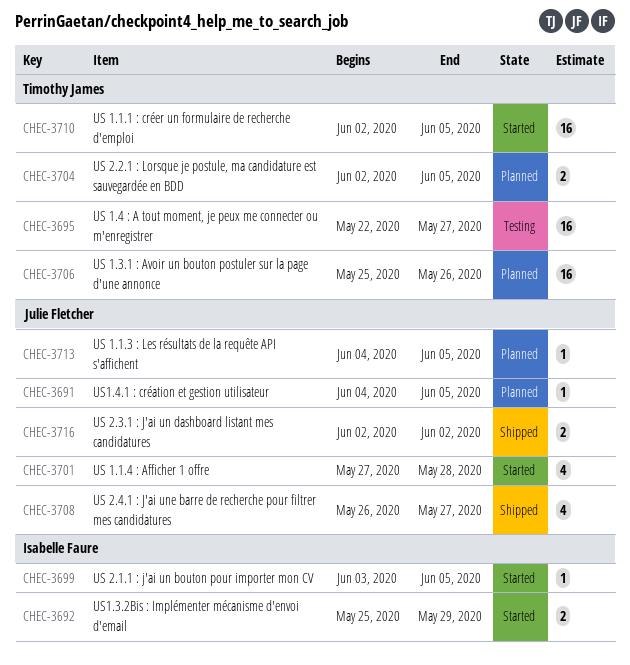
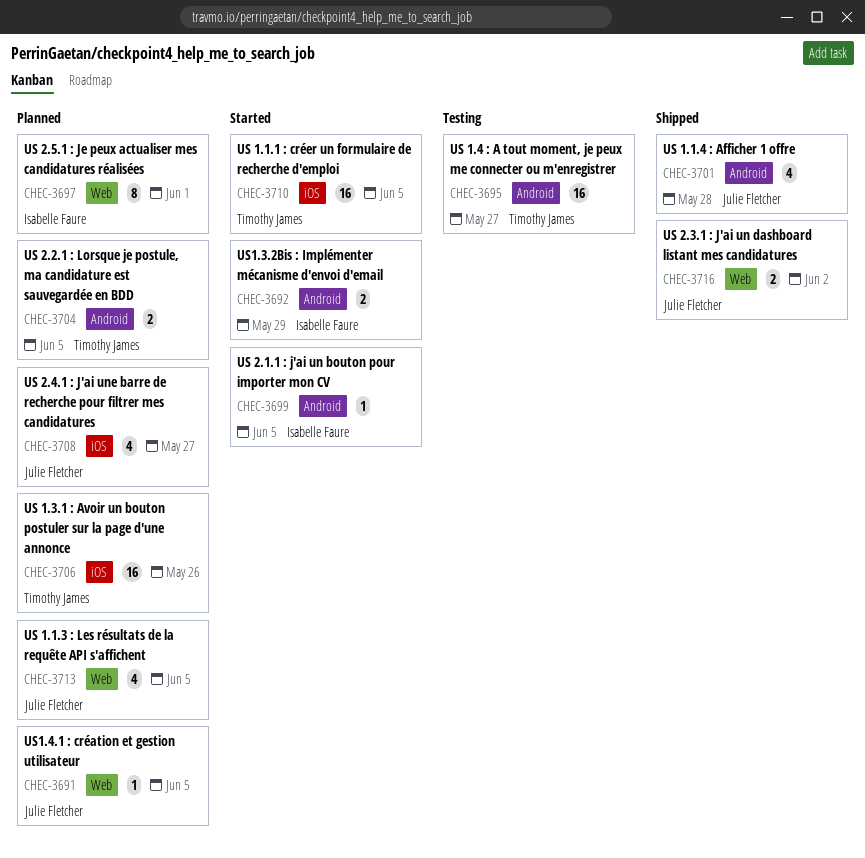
CHEC-3697: none -> present
CHEC-3701, status: Started -> Shipped
CHEC-3708, status: Shipped -> Planned
CHEC-3713, estimate: 1 -> 4

